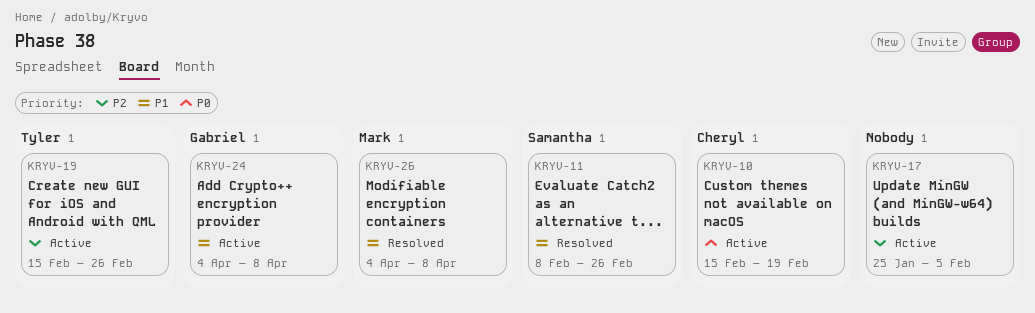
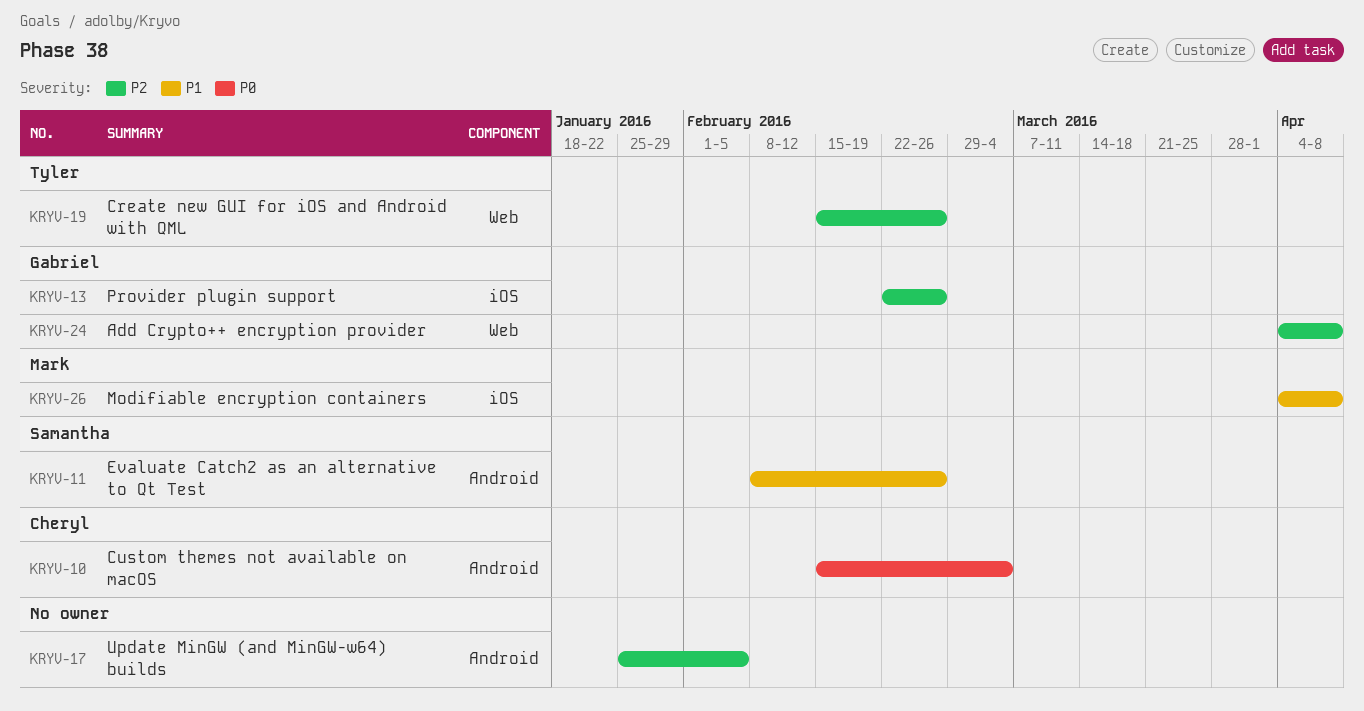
KRYV-10, due: Feb 19 -> Mar 4
KRYV-13: none -> present
KRYV-24, priority: P1 -> P2

